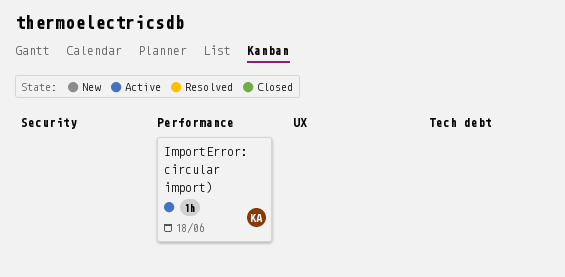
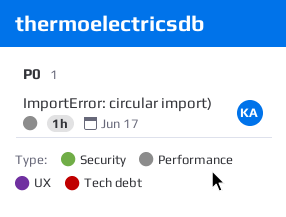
ImportError: circular import), due: Jun 18 -> Jun 17

